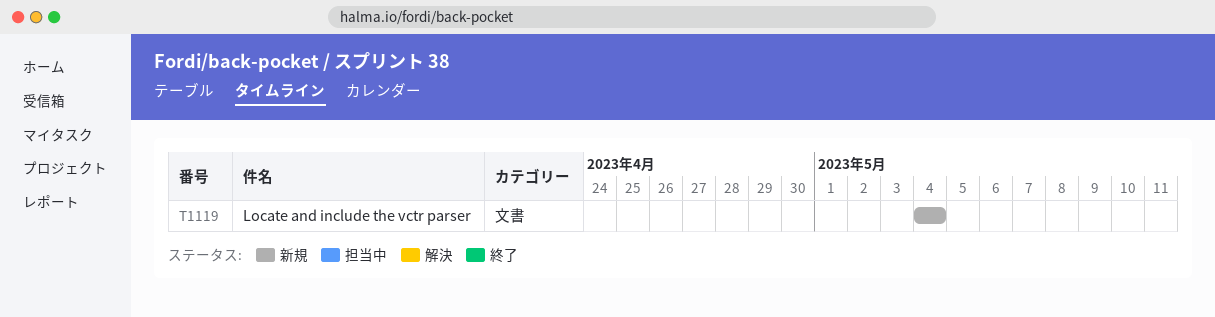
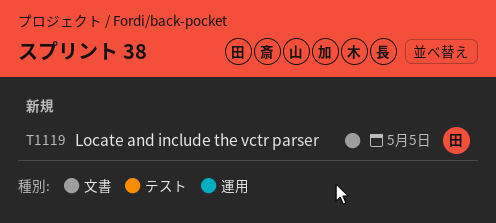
T1119, due: May 4 -> May 5

